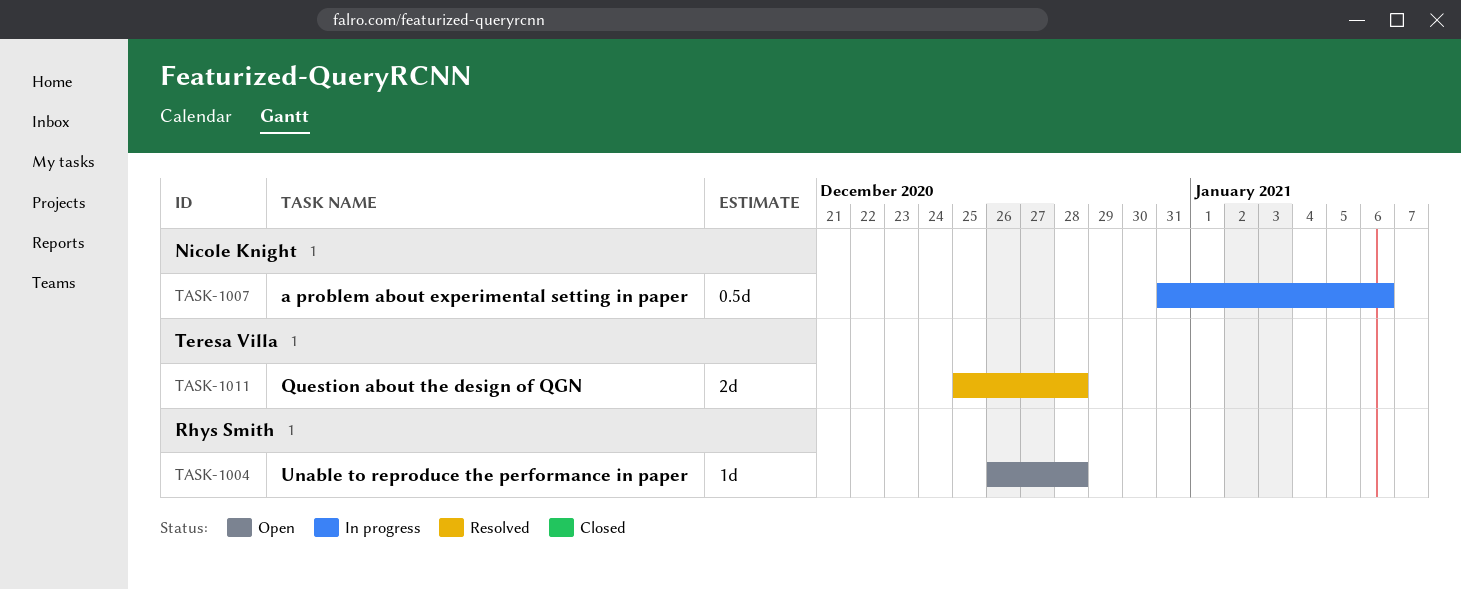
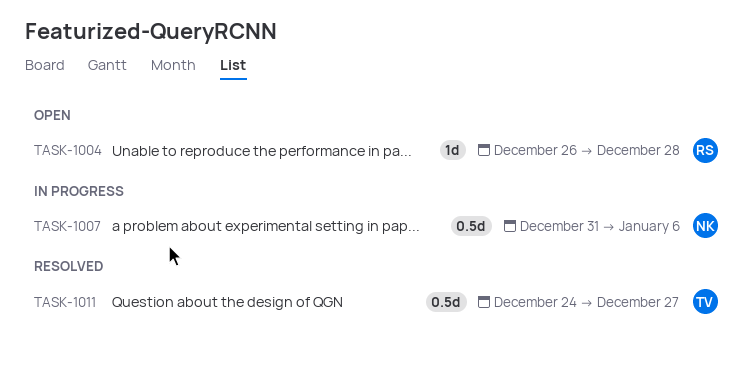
TASK-1011, estimate: 2d -> 0.5d
TASK-1011, start: Dec 25 -> Dec 24
TASK-1011, due: Dec 28 -> Dec 27

